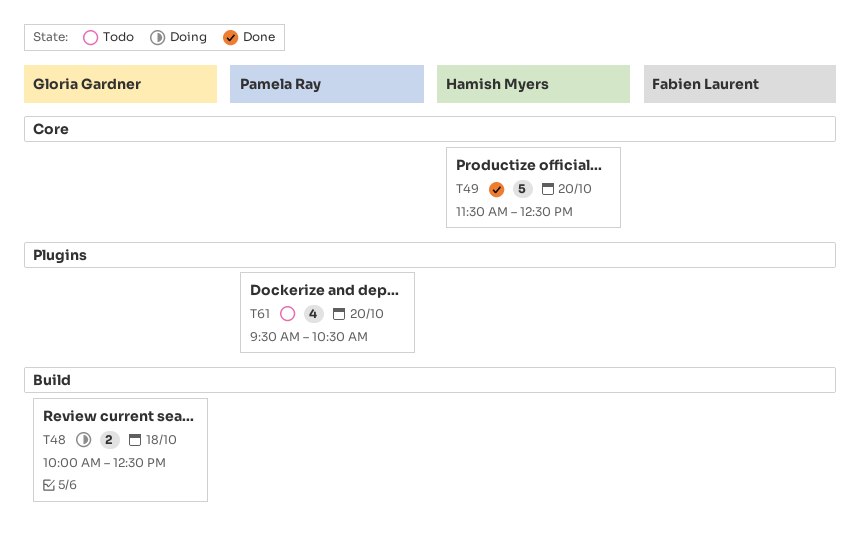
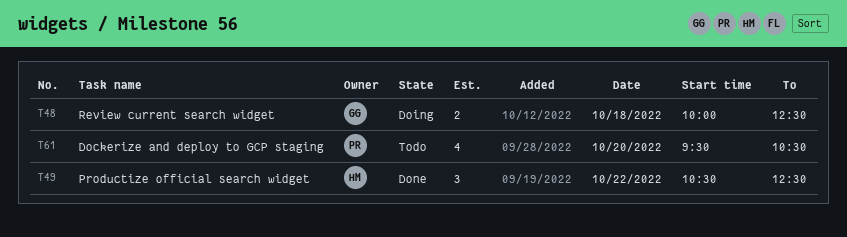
T49, estimate: 5 -> 3
T49, day: Oct 20 -> Oct 22
T49, begins: 11:30 -> 10:30

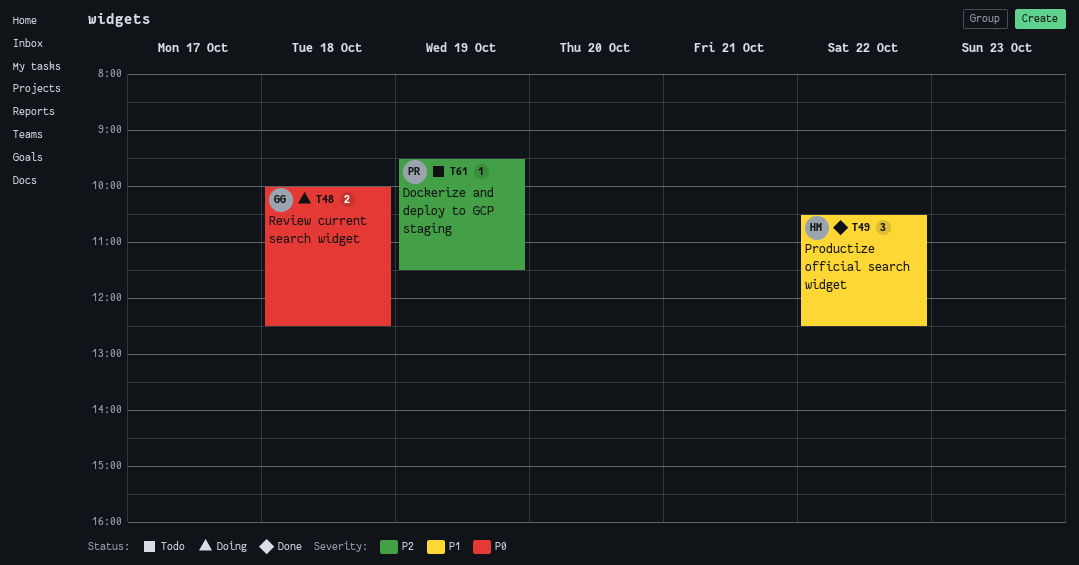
T61, estimate: 4 -> 1
T61, day: Oct 20 -> Oct 19
T61, ends: 10:30 -> 11:30

